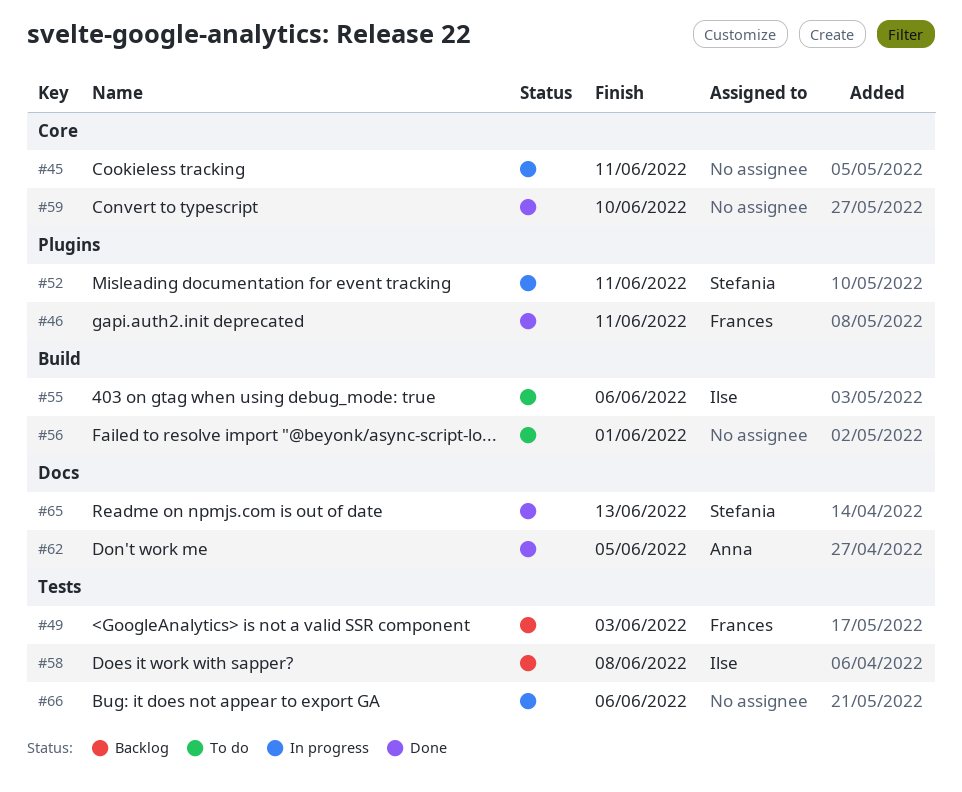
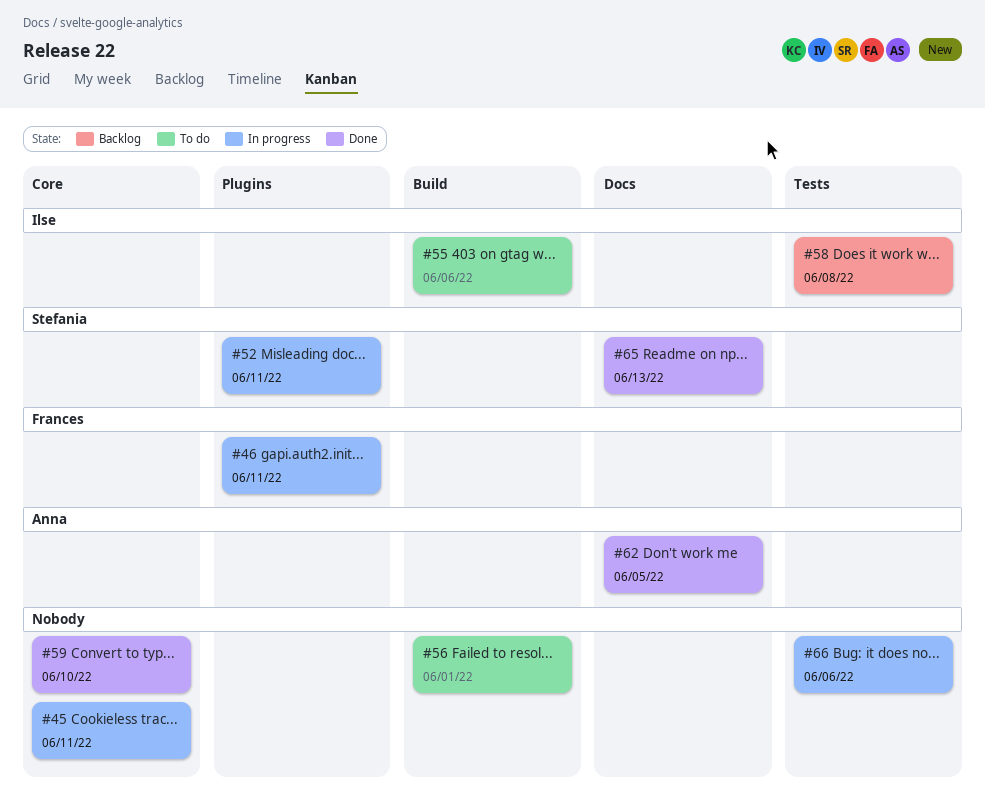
#46, status: Done -> In progress
#49: present -> none

